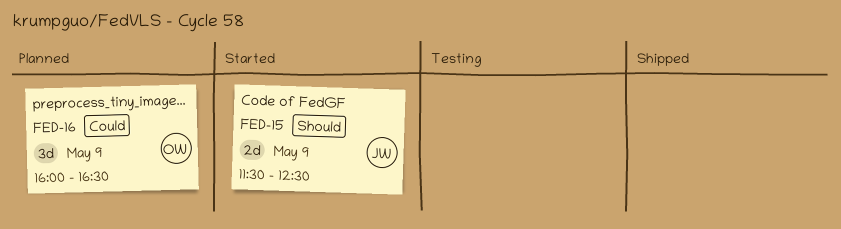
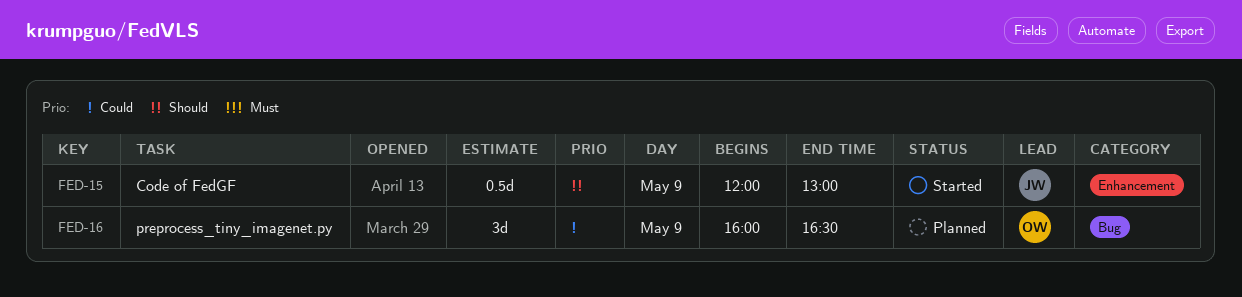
FED-15, estimate: 2d -> 0.5d
FED-15, begins: 11:30 -> 12:00
FED-15, ends: 12:30 -> 13:00

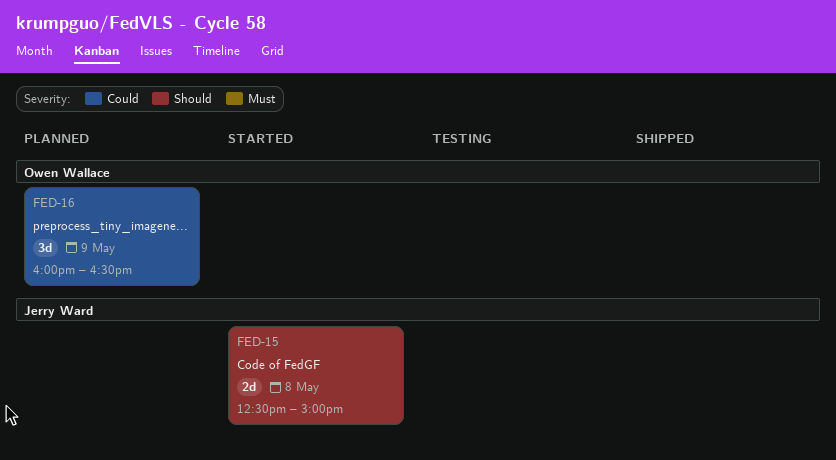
FED-15, estimate: 0.5d -> 2d
FED-15, day: May 9 -> May 8
FED-15, begins: 12:00 -> 12:30
FED-15, ends: 13:00 -> 15:00

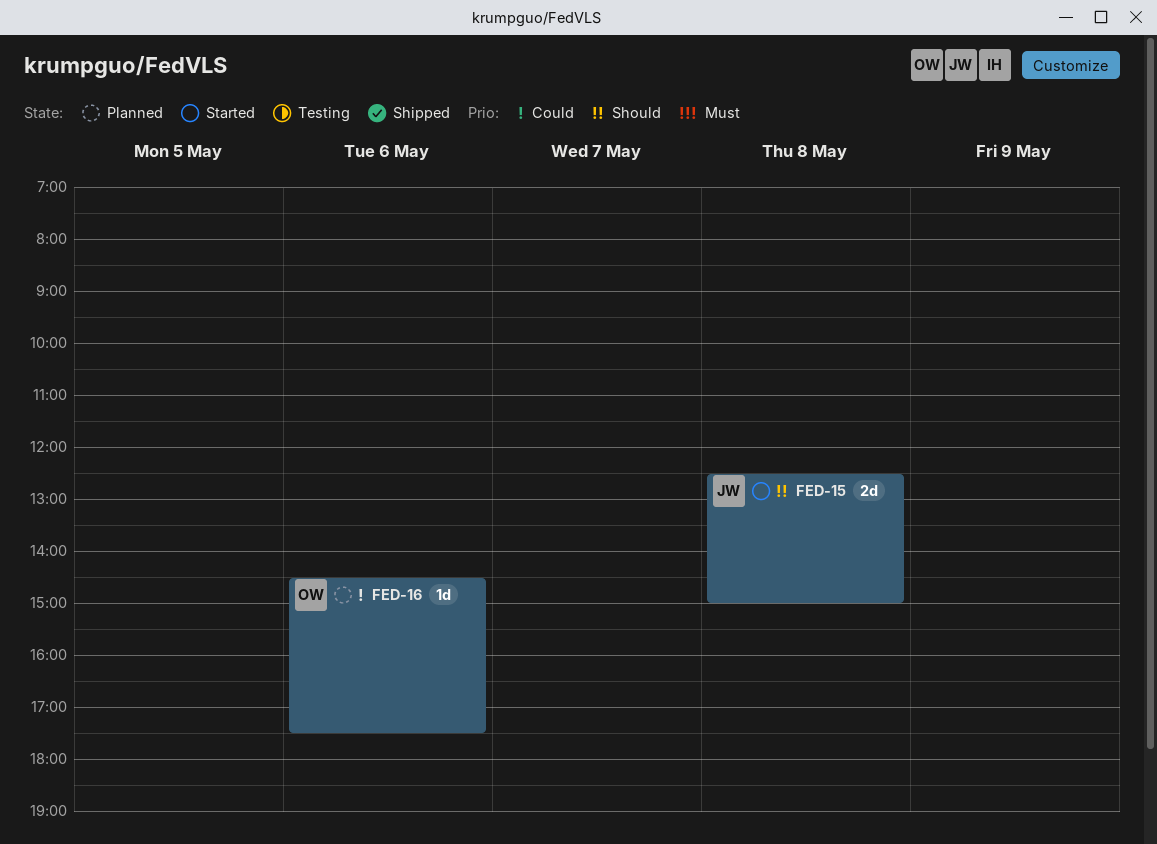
FED-16, estimate: 3d -> 1d
FED-16, day: May 9 -> May 6
FED-16, begins: 16:00 -> 14:30
FED-16, ends: 16:30 -> 17:30

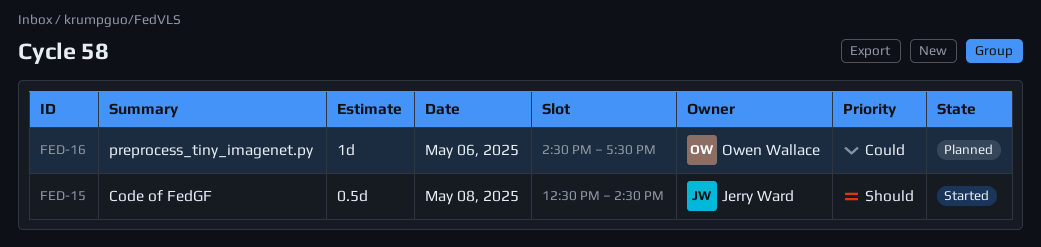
FED-15, estimate: 2d -> 0.5d
FED-15, ends: 15:00 -> 14:30

